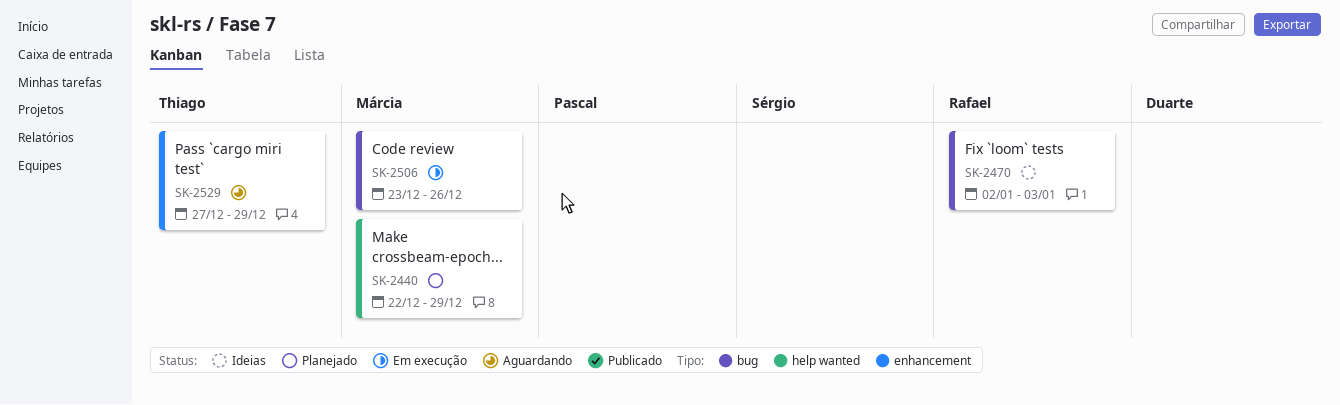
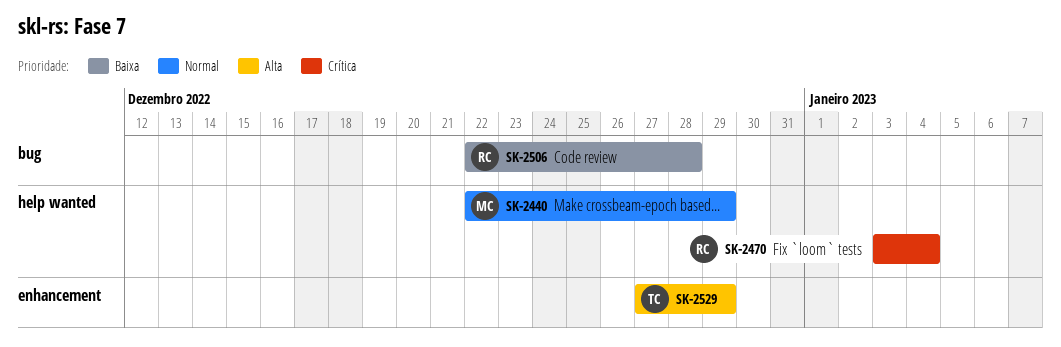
SK-2470, label: bug -> help wanted
SK-2470, start: Jan 2 -> Jan 3
SK-2470, due: Jan 3 -> Jan 4
SK-2506, owner: Márcia -> Rafael
SK-2506, start: Dec 23 -> Dec 22
SK-2506, due: Dec 26 -> Dec 28

